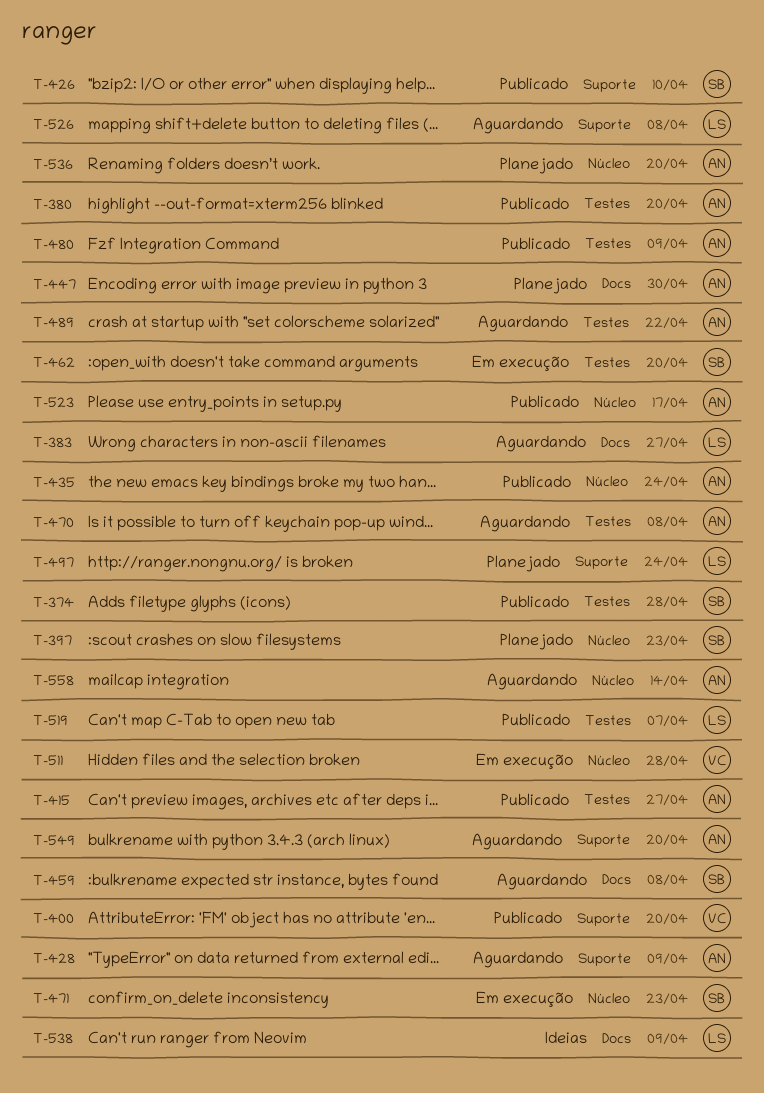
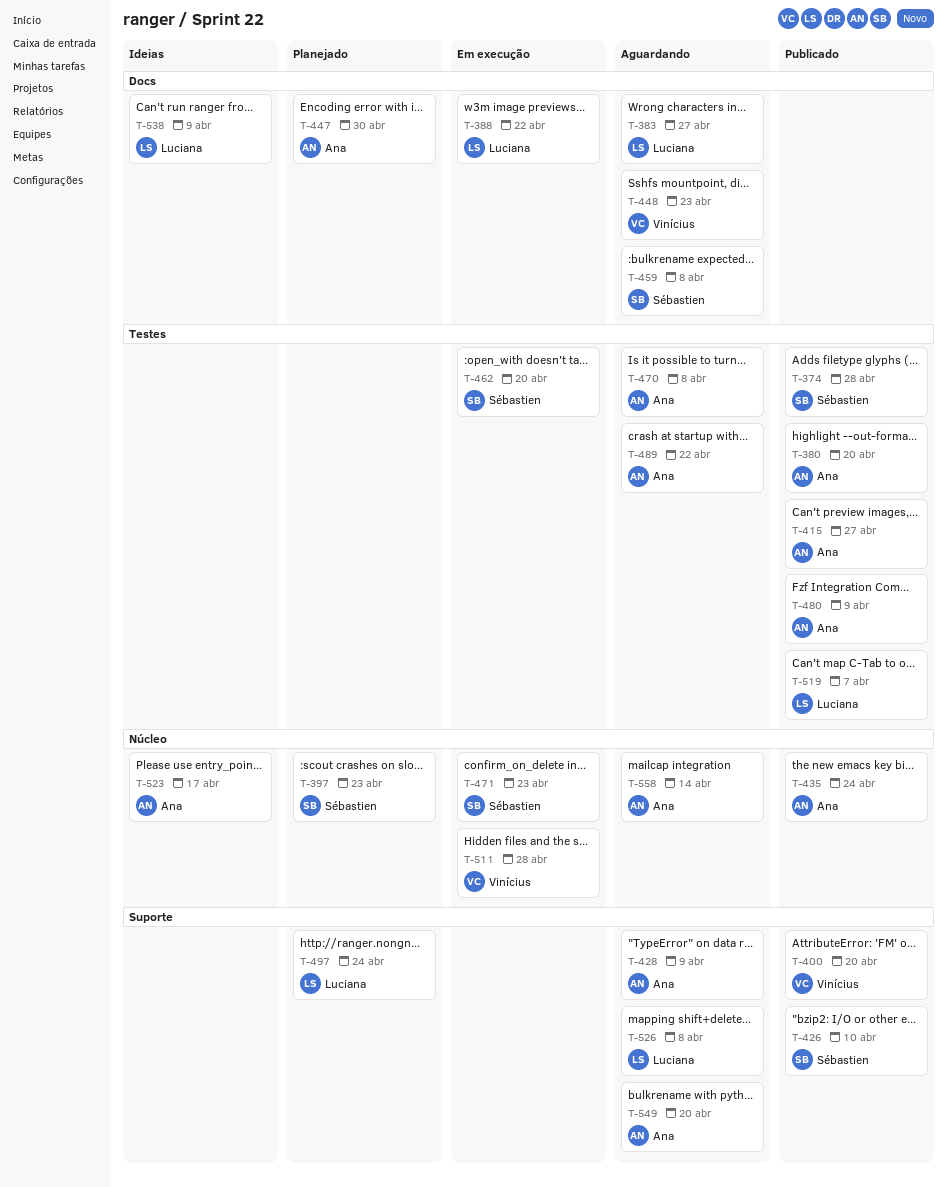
T-388: none -> present
T-448: none -> present
T-523, status: Publicado -> Ideias
T-536: present -> none

